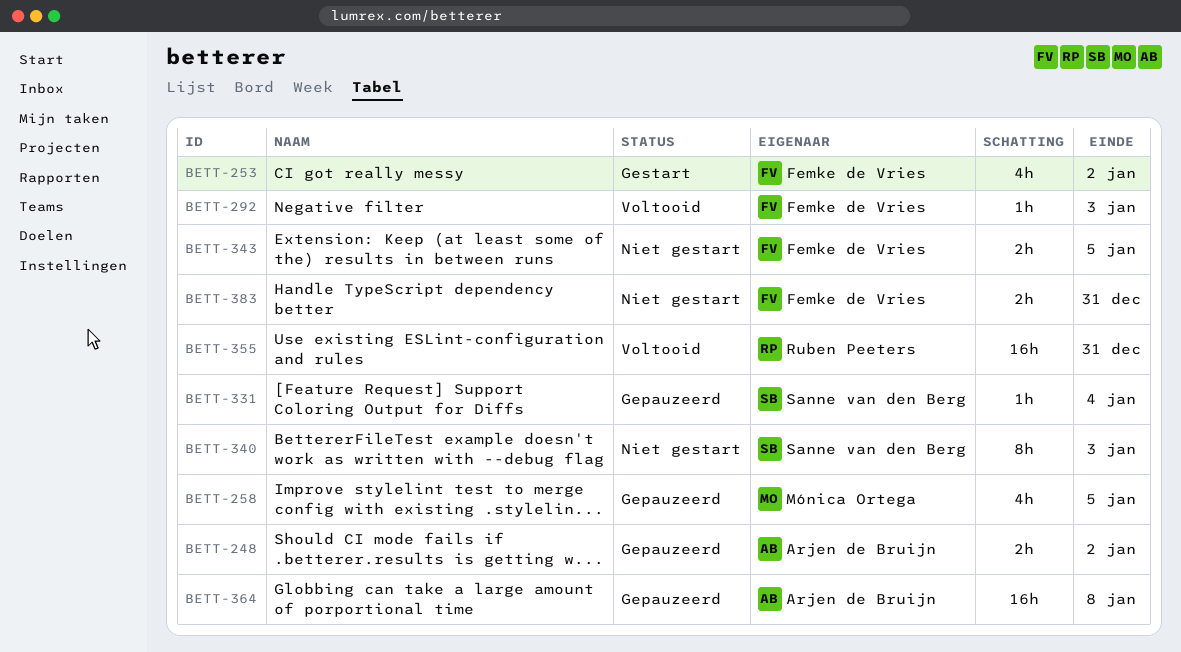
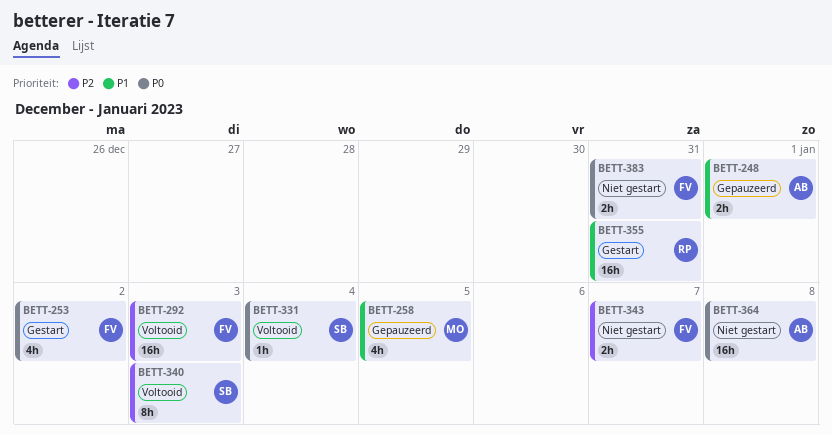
BETT-248, due: Jan 2 -> Jan 1
BETT-292, estimate: 1h -> 16h
BETT-331, status: Gepauzeerd -> Voltooid
BETT-340, status: Niet gestart -> Voltooid
BETT-343, due: Jan 5 -> Jan 7
BETT-355, status: Voltooid -> Gestart
BETT-364, status: Gepauzeerd -> Niet gestart

